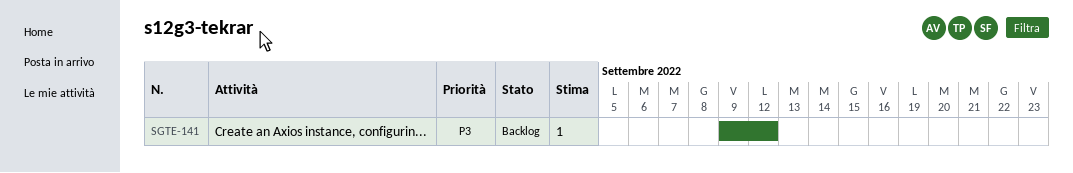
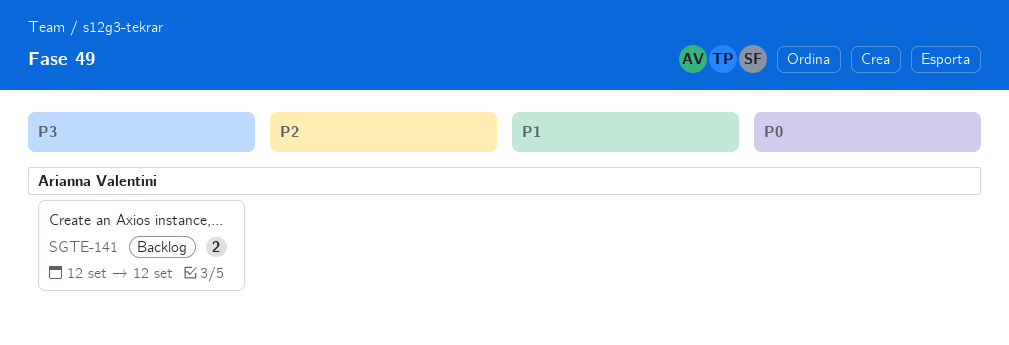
SGTE-141, estimate: 1 -> 2
SGTE-141, start: Sep 9 -> Sep 12

